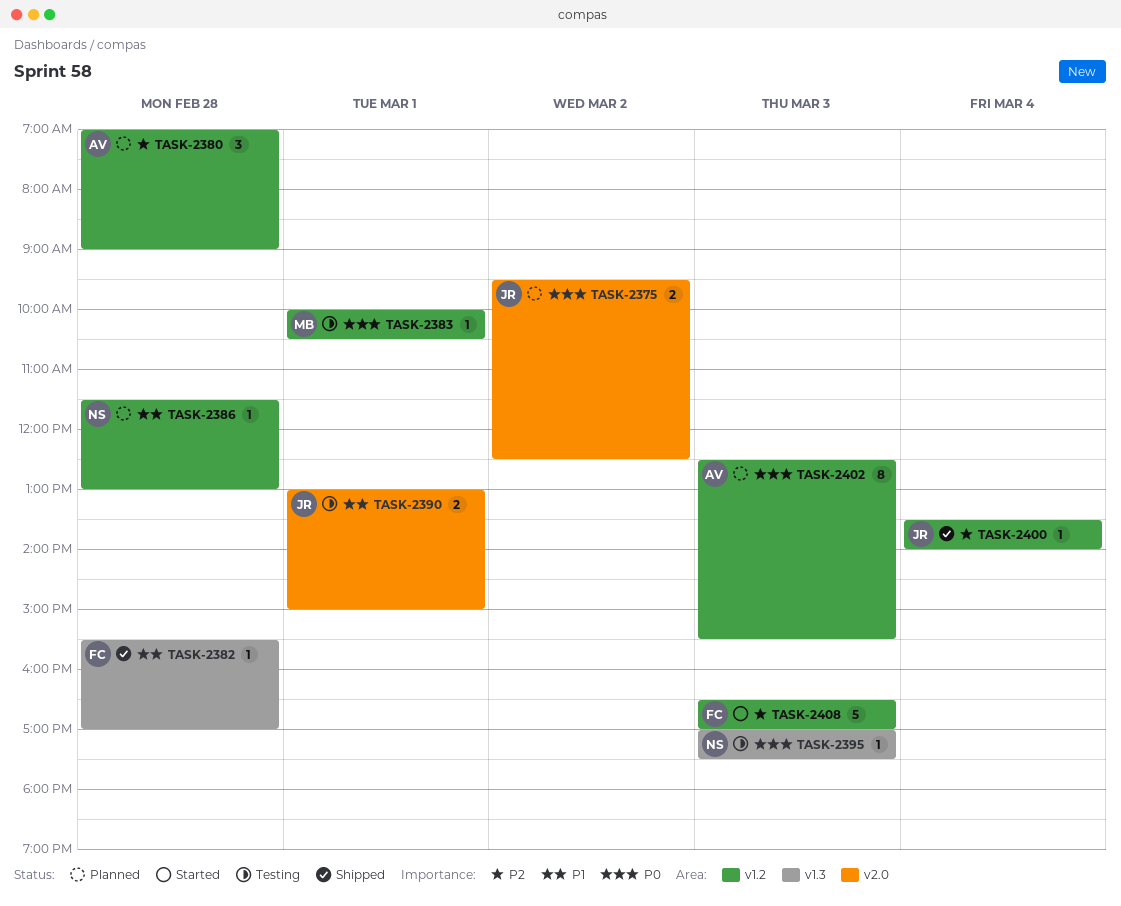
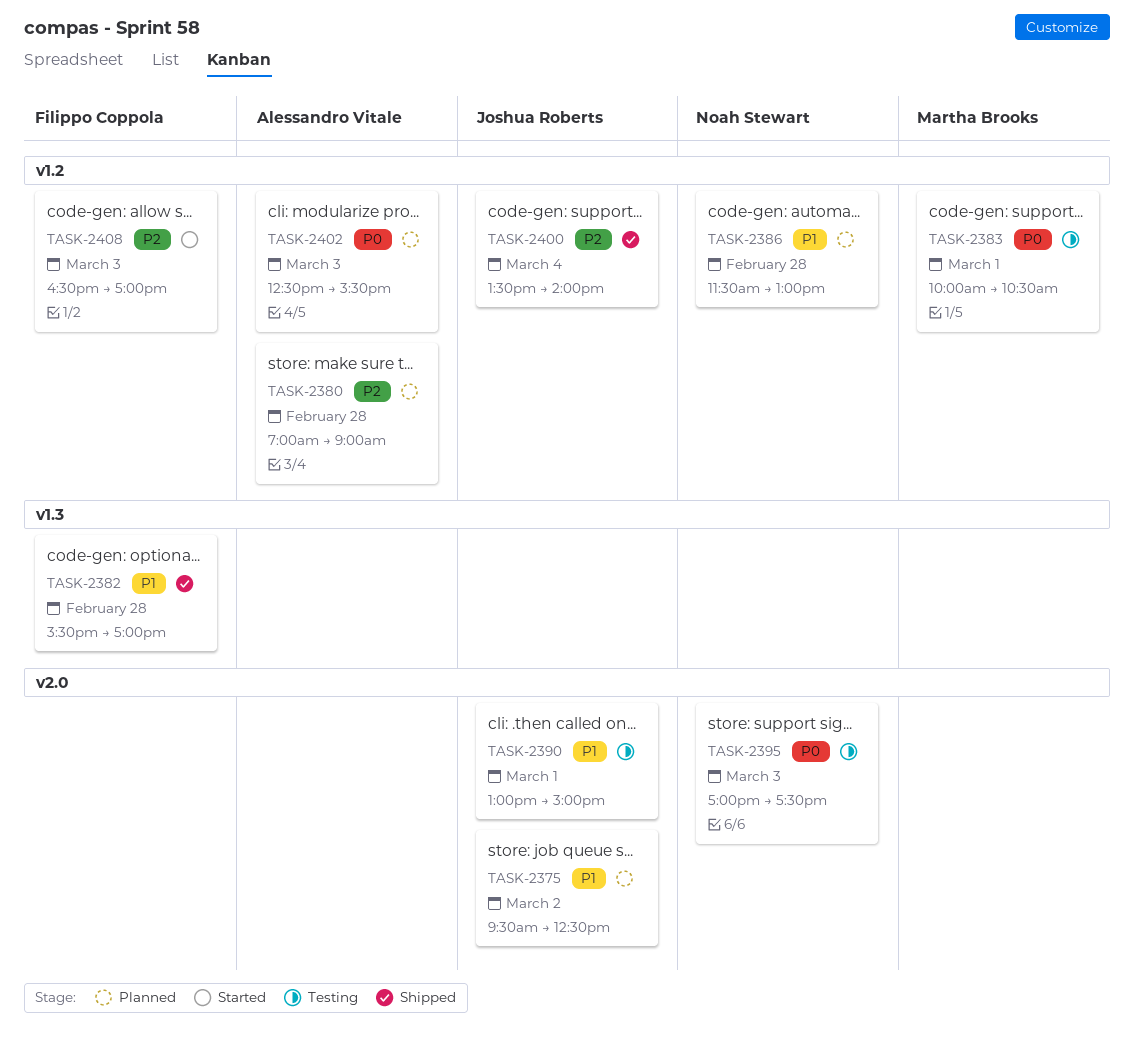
TASK-2375, priority: P0 -> P1
TASK-2395, label: v1.3 -> v2.0

